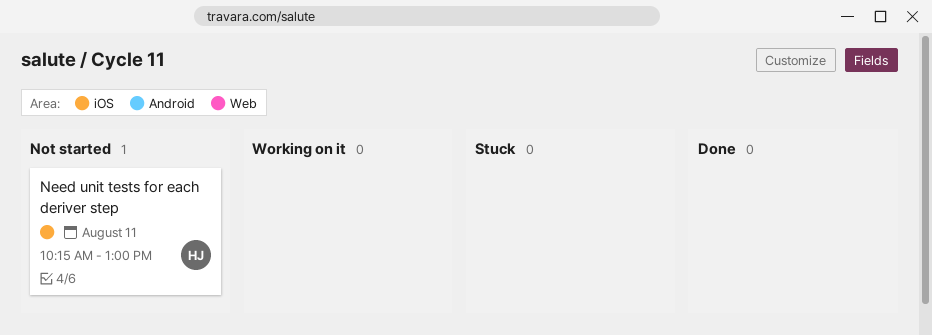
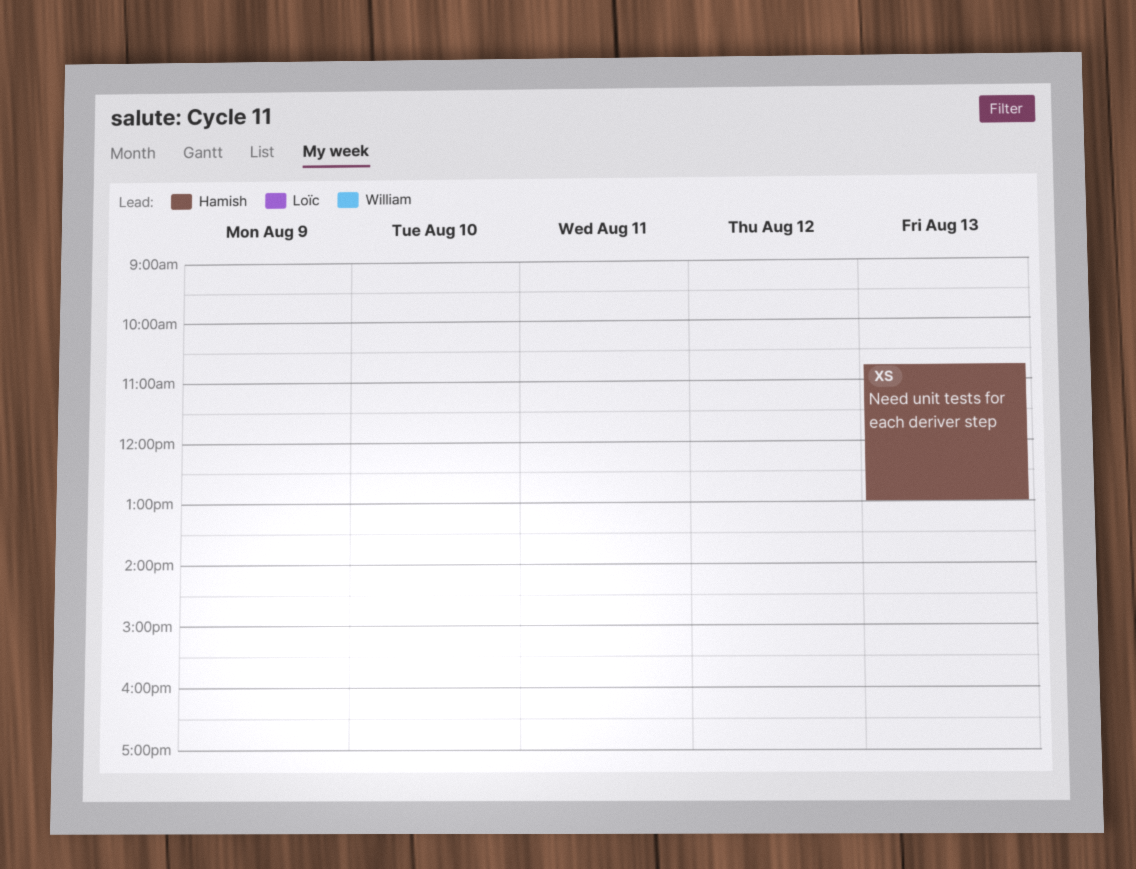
Need unit tests for each deriver step, day: Aug 11 -> Aug 13
Need unit tests for each deriver step, begins: 10:15 -> 10:45

